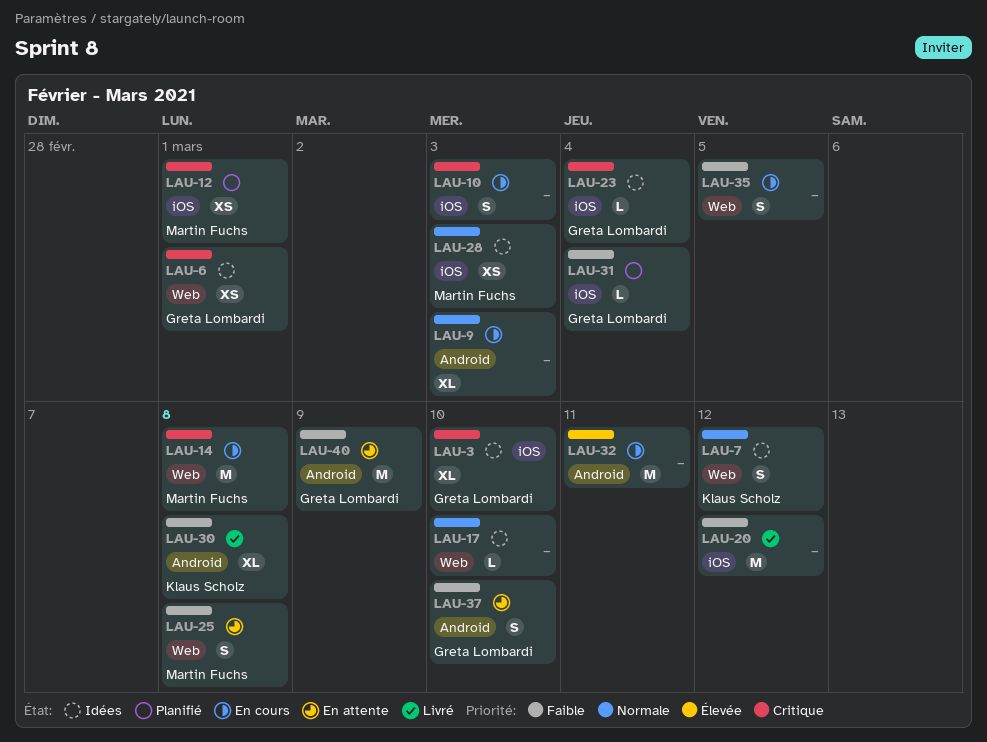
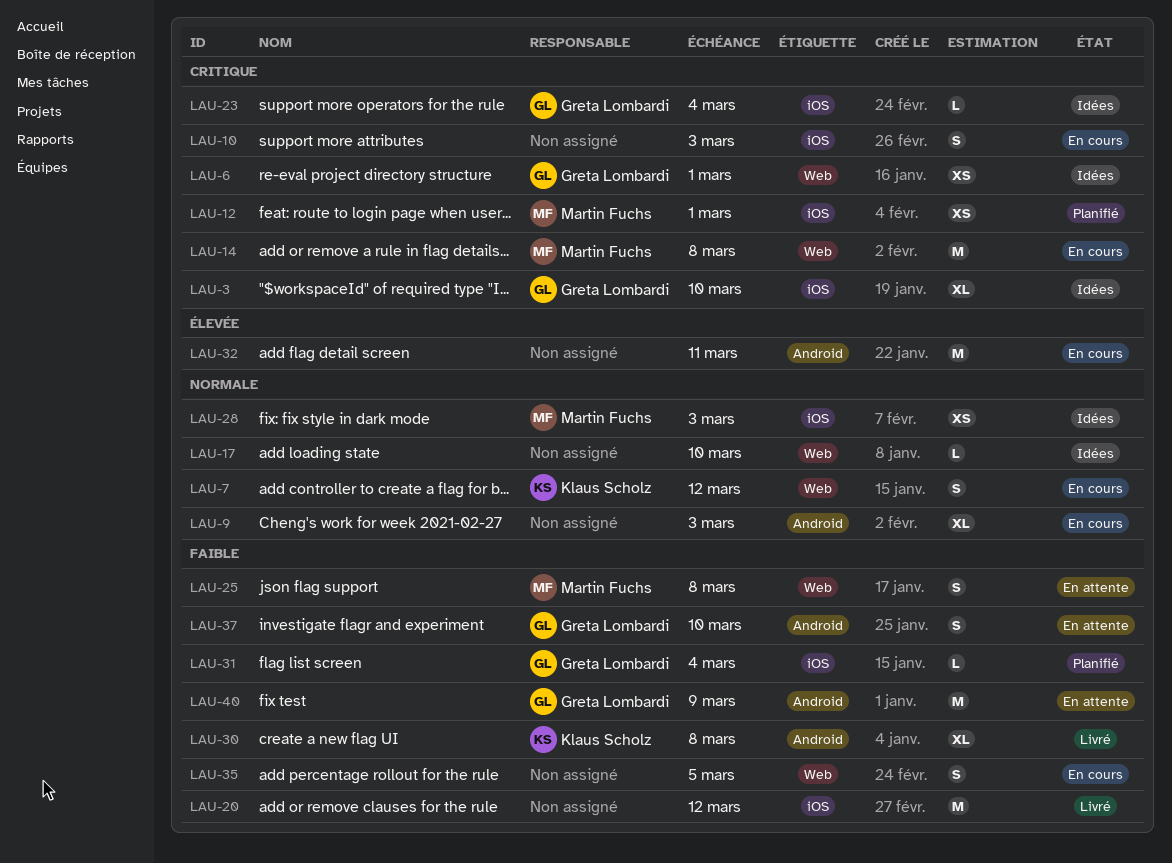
LAU-7, status: Idées -> En cours

